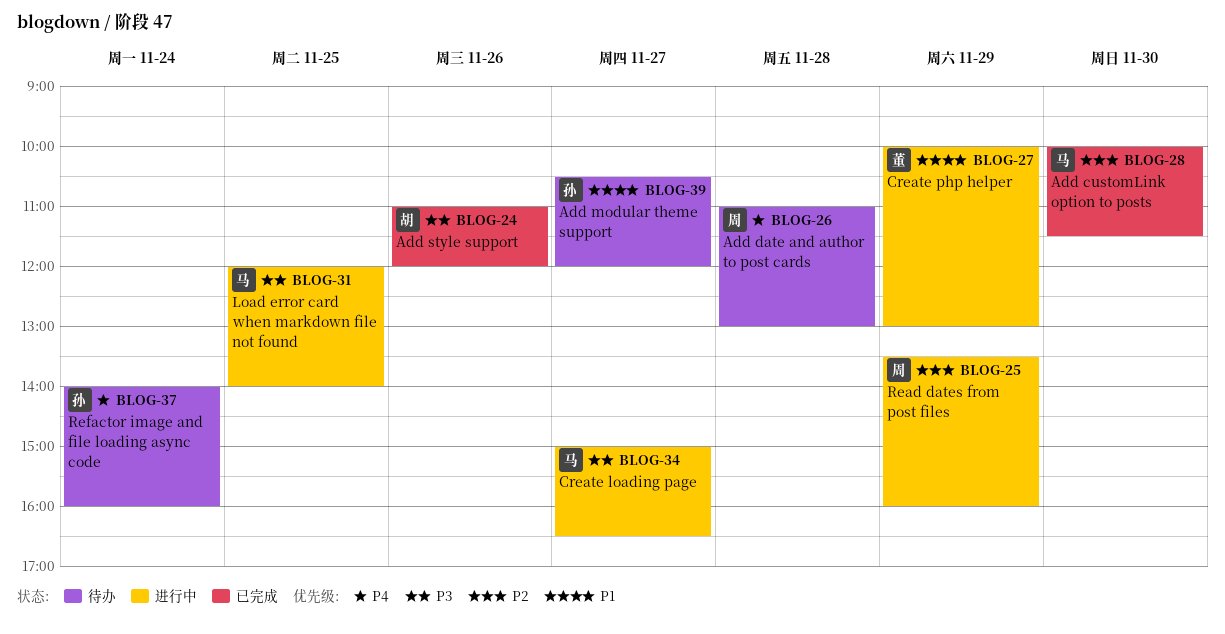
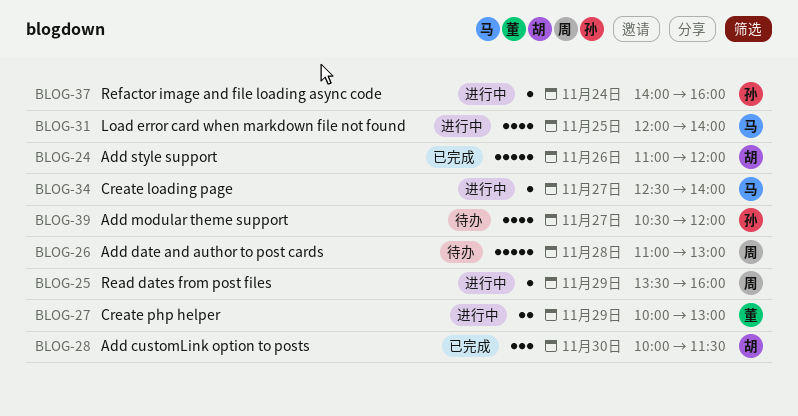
BLOG-28, owner: 马 -> 胡
BLOG-34, begins: 15:00 -> 12:30
BLOG-34, ends: 16:30 -> 14:00
BLOG-37, status: 待办 -> 进行中

